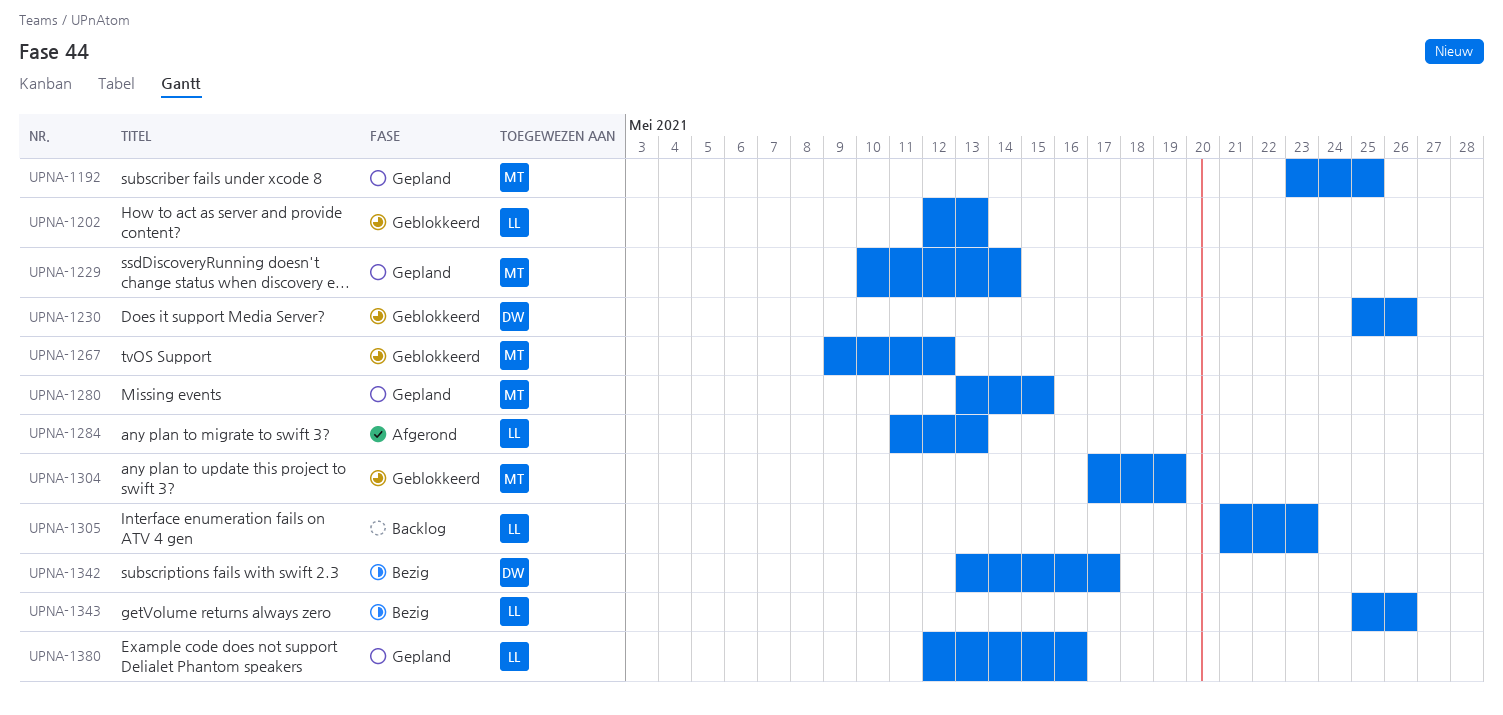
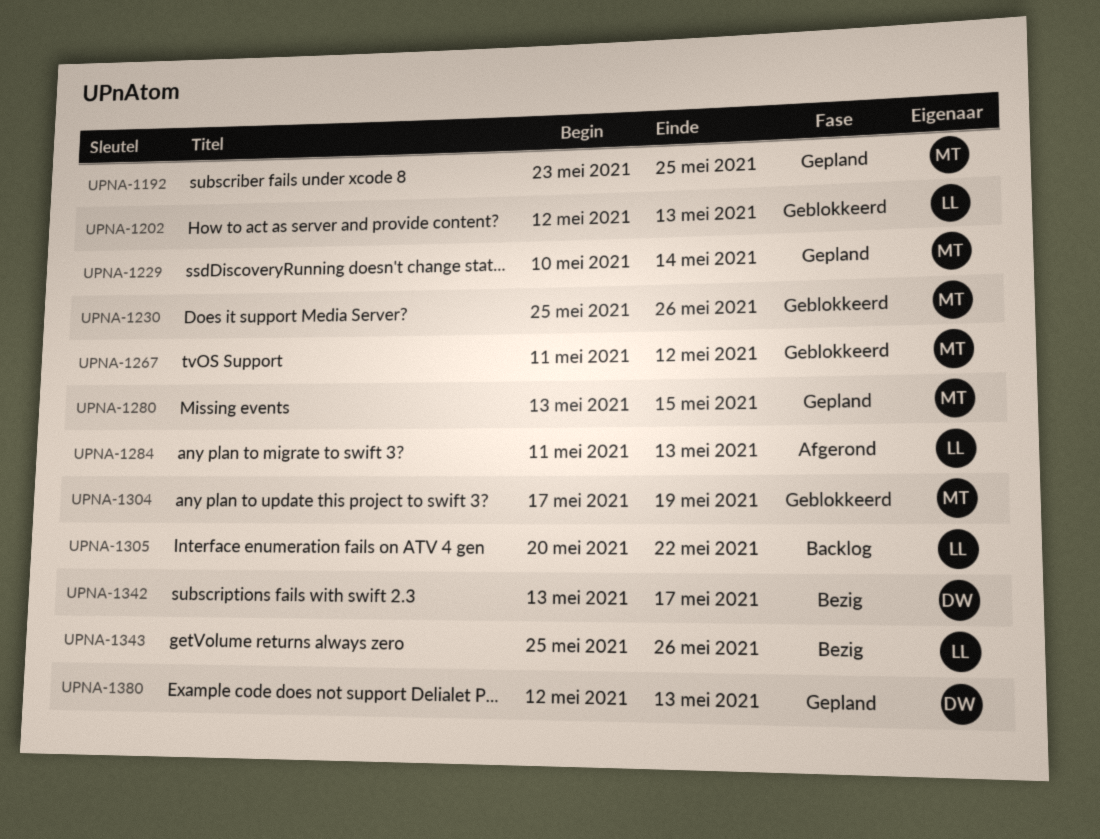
UPNA-1230, owner: DW -> MT
UPNA-1267, start: May 9 -> May 11
UPNA-1305, start: May 21 -> May 20
UPNA-1305, due: May 23 -> May 22
UPNA-1380, owner: LL -> DW
UPNA-1380, due: May 16 -> May 13

